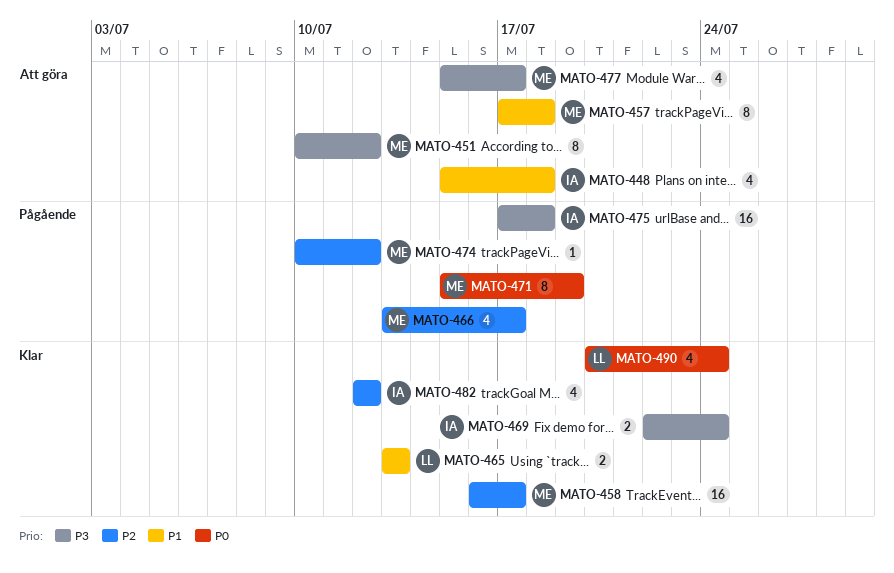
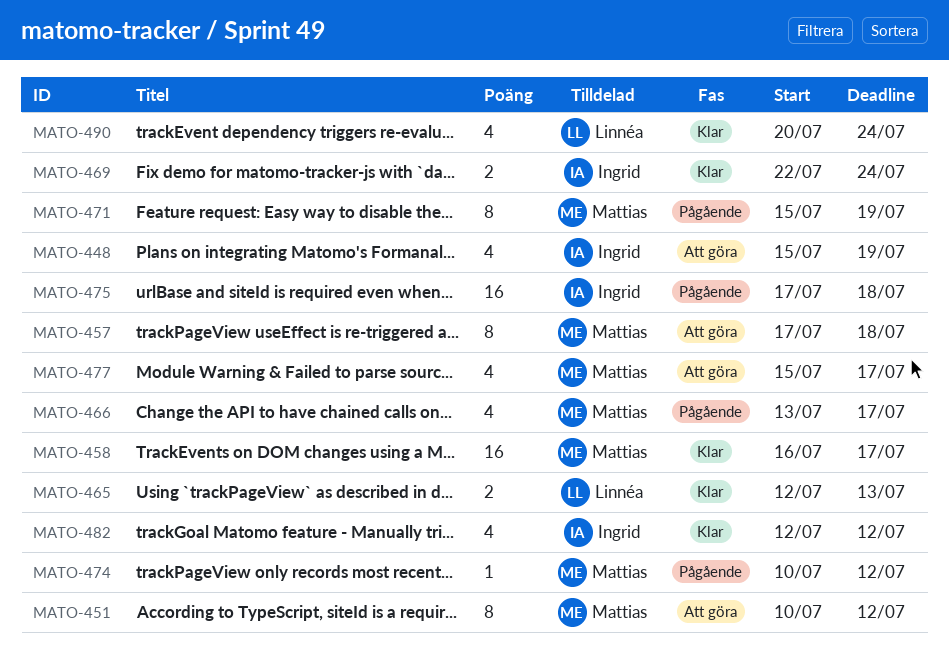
MATO-448, due: Jul 18 -> Jul 19
MATO-465, start: Jul 13 -> Jul 12

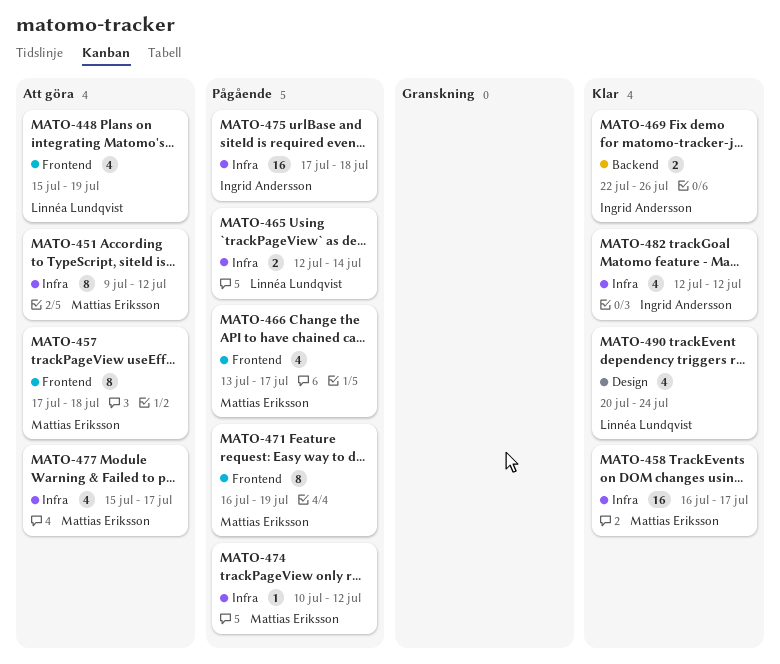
MATO-448, owner: Ingrid Andersson -> Linnéa Lundqvist
MATO-451, start: Jul 10 -> Jul 9
MATO-465, status: Klar -> Pågående
MATO-465, due: Jul 13 -> Jul 14
MATO-469, due: Jul 24 -> Jul 26
MATO-471, start: Jul 15 -> Jul 16

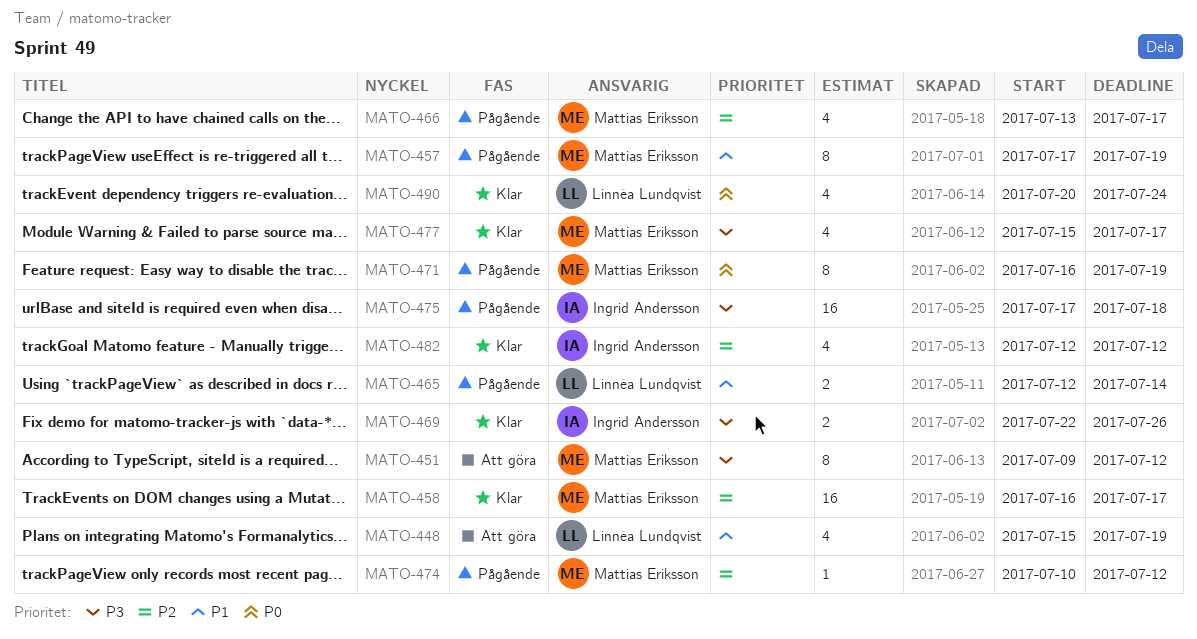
MATO-457, status: Att göra -> Pågående
MATO-457, due: Jul 18 -> Jul 19
MATO-477, status: Att göra -> Klar

